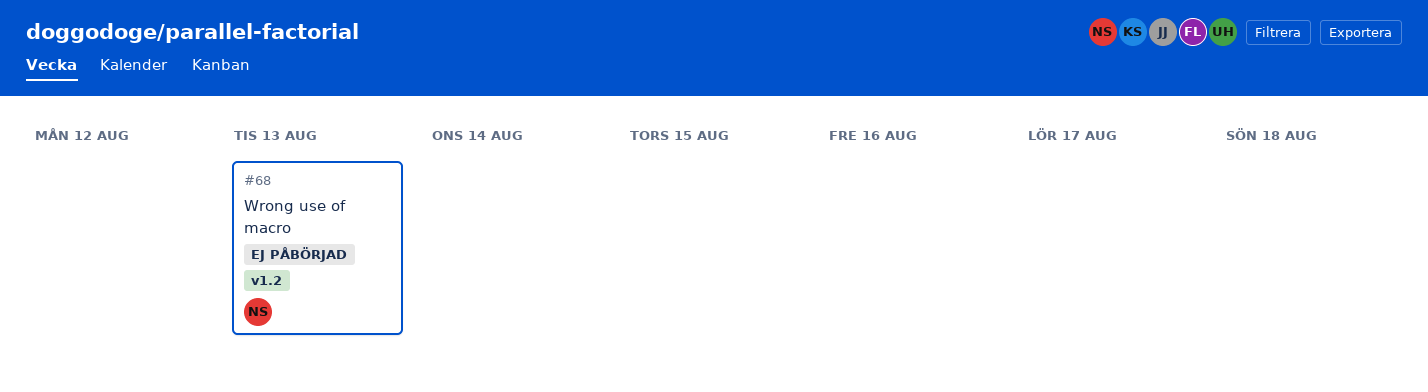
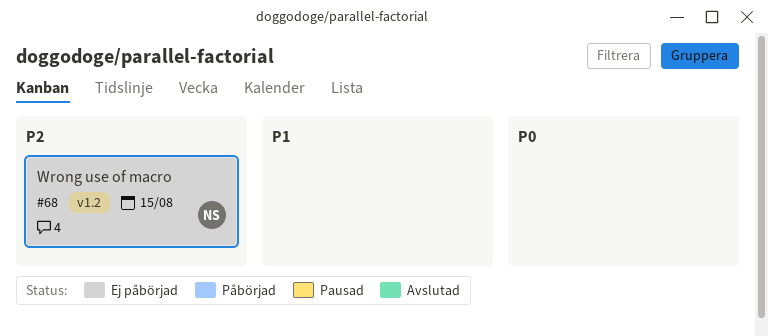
#68, due: Aug 13 -> Aug 15

